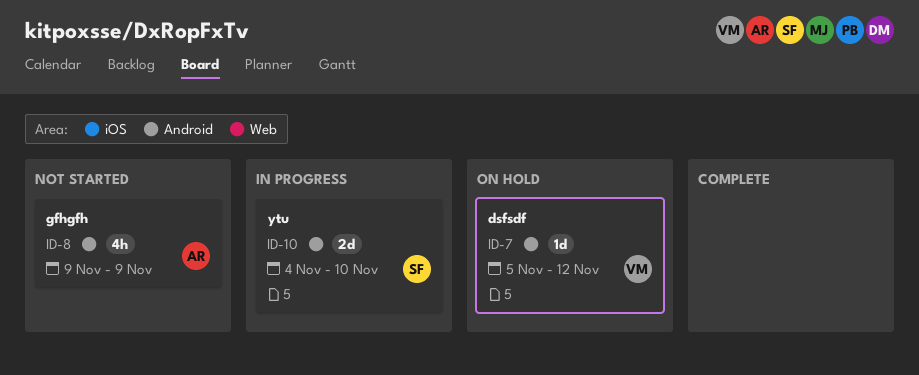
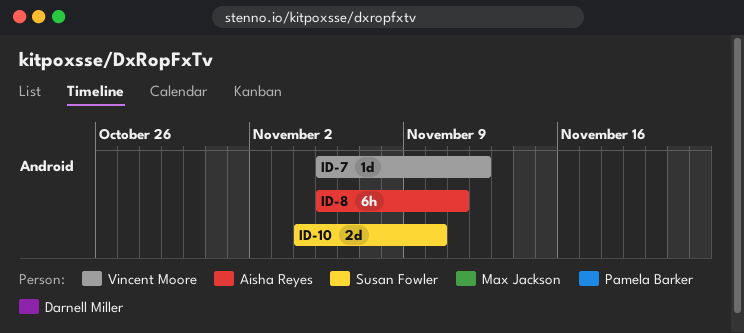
ID-8, estimate: 4h -> 6h
ID-8, start: Nov 9 -> Nov 5
ID-8, due: Nov 9 -> Nov 11

